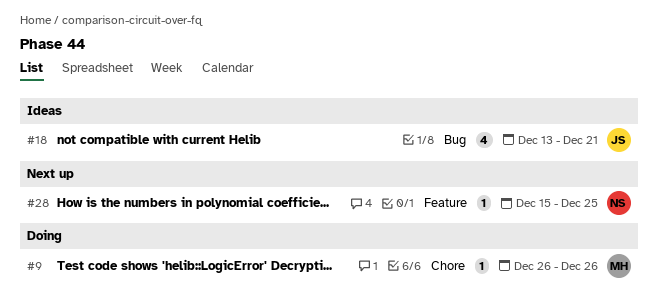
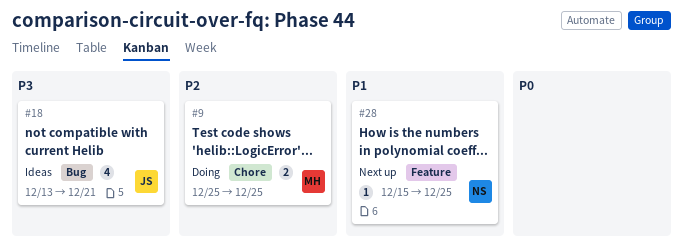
#9, estimate: 1 -> 2
#9, start: Dec 26 -> Dec 25
#9, due: Dec 26 -> Dec 25

